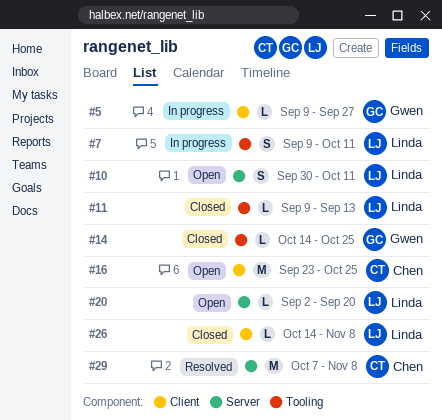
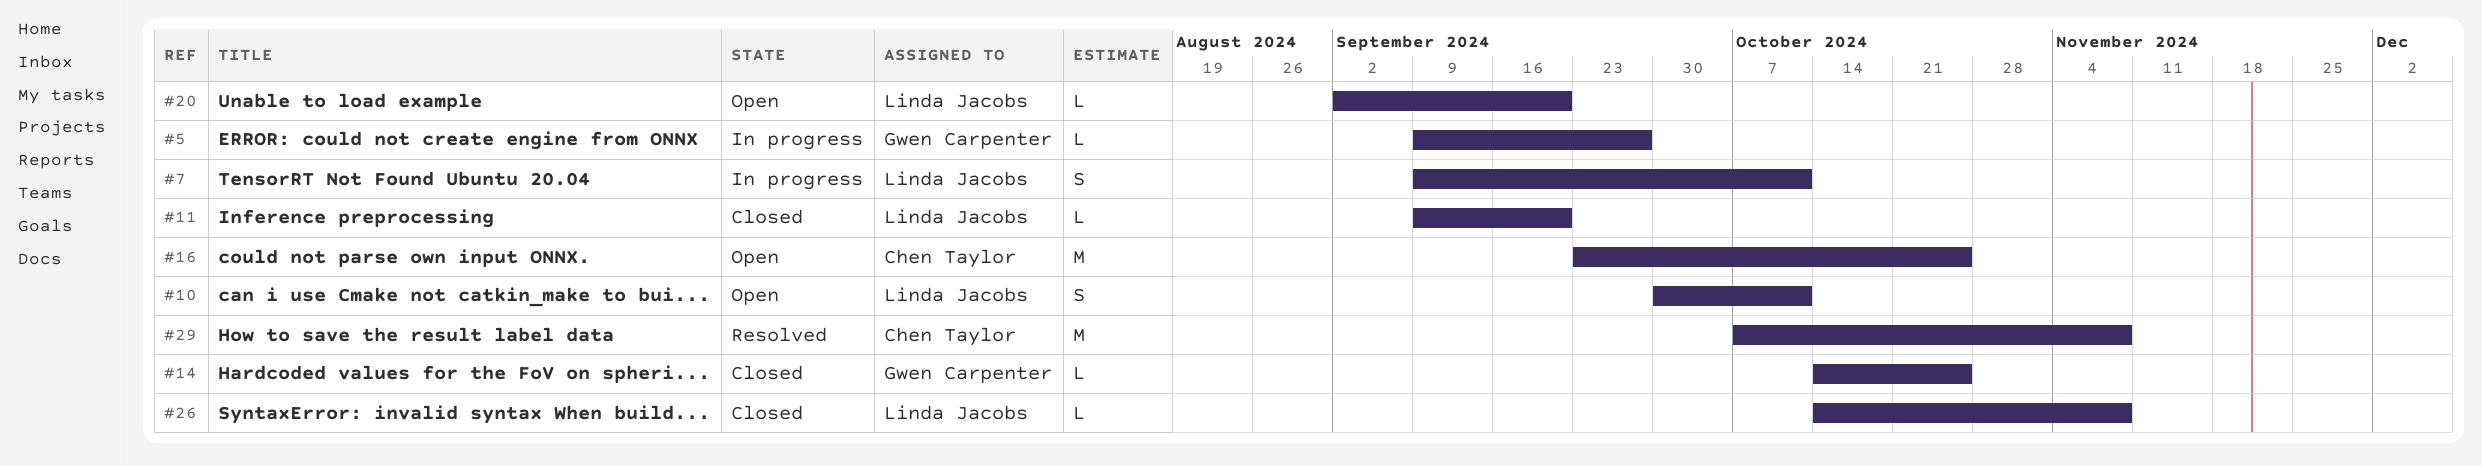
#11, due: Sep 13 -> Sep 20

